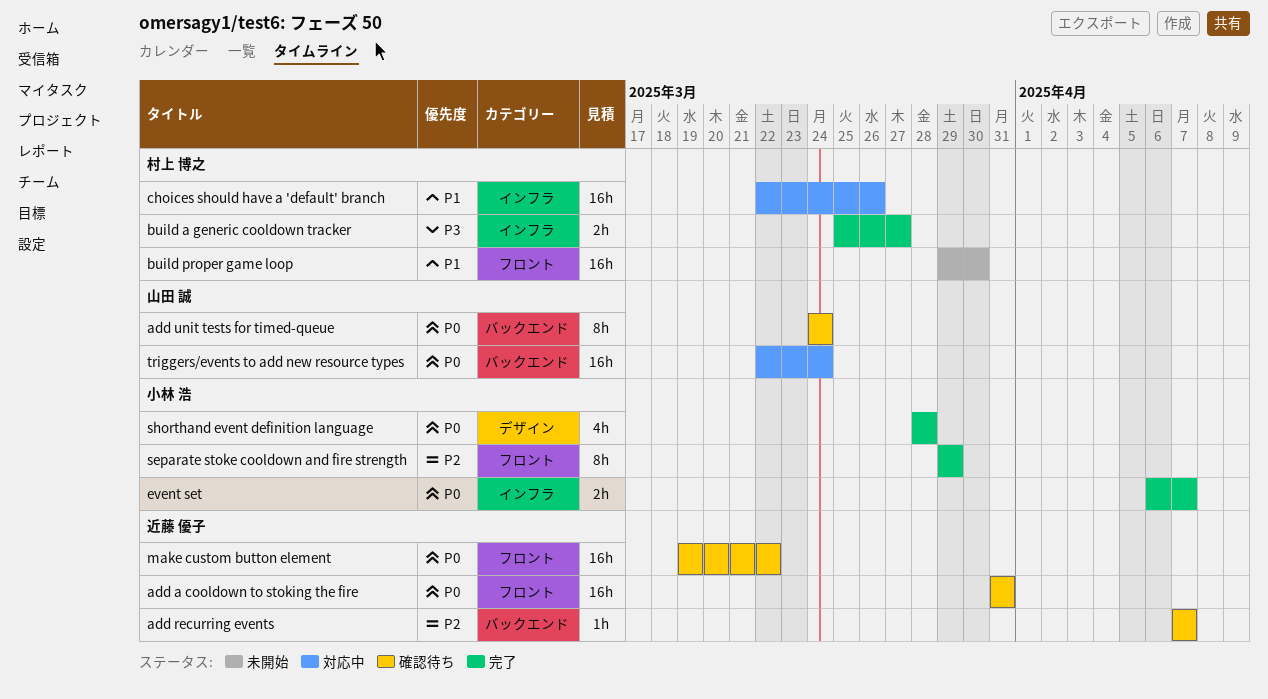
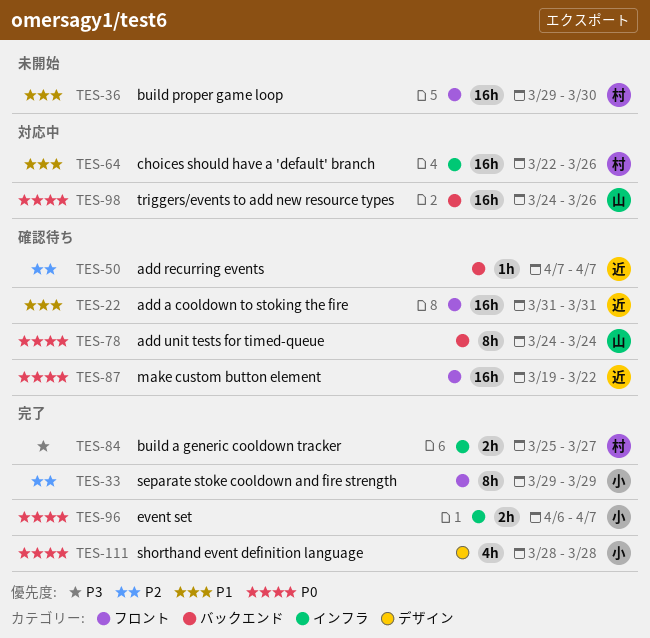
add a cooldown to stoking the fire, priority: P0 -> P1
triggers/events to add new resource types, start: Mar 22 -> Mar 24
triggers/events to add new resource types, due: Mar 24 -> Mar 26

